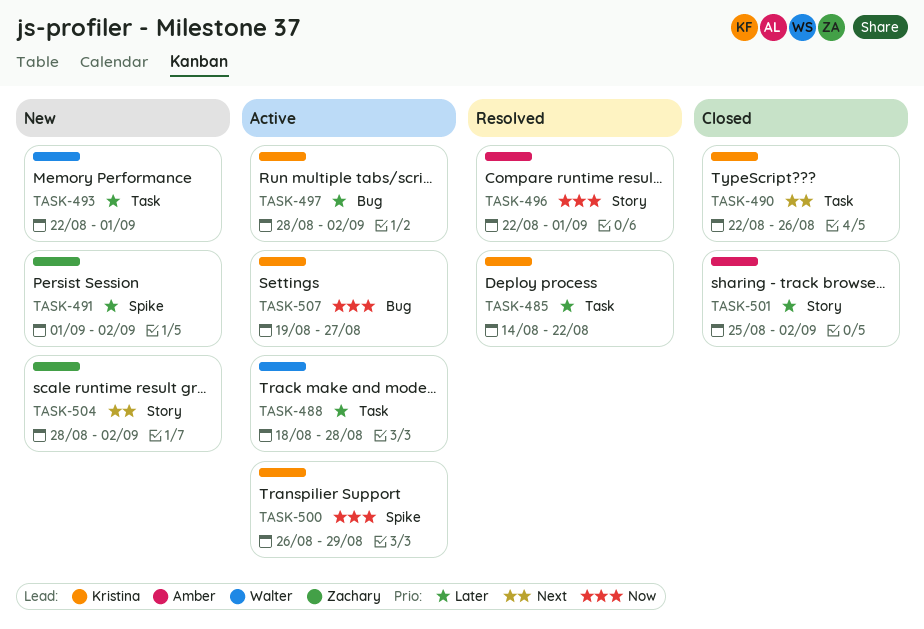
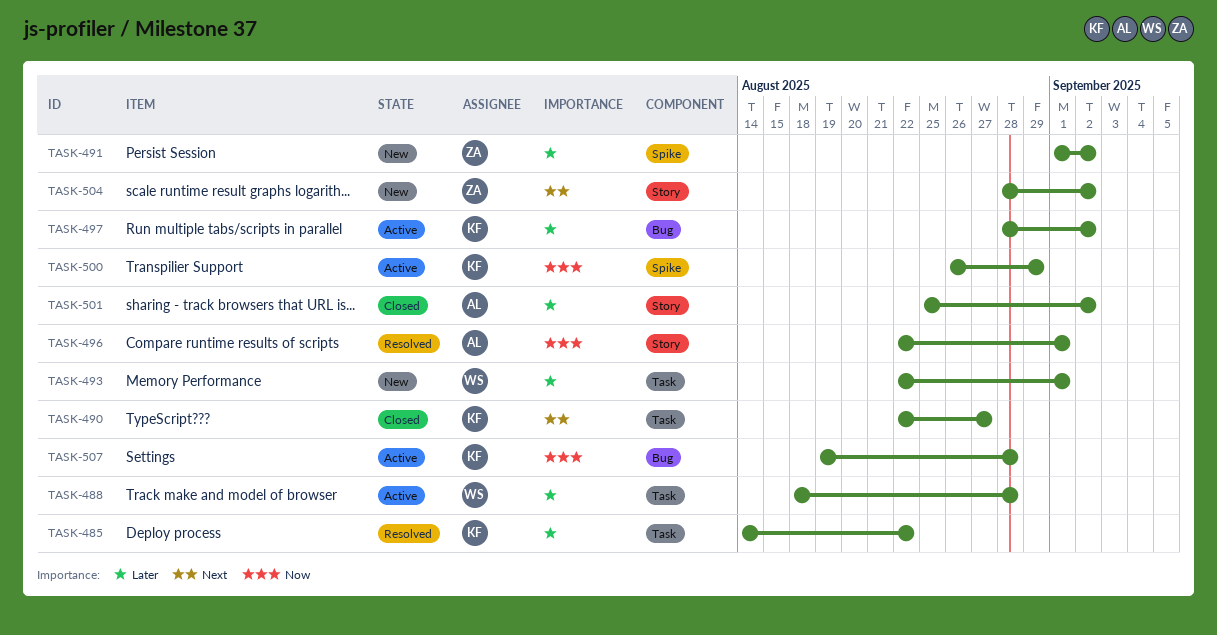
TASK-490, due: Aug 26 -> Aug 27
TASK-507, due: Aug 27 -> Aug 28

